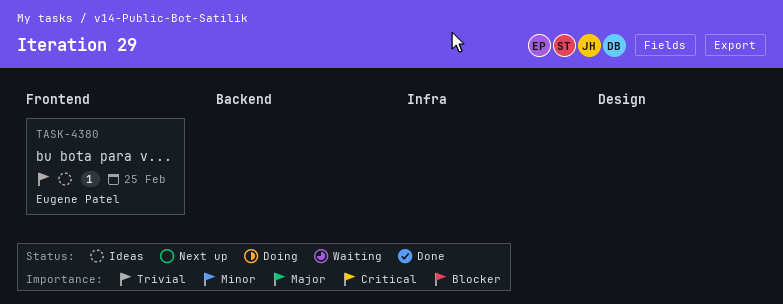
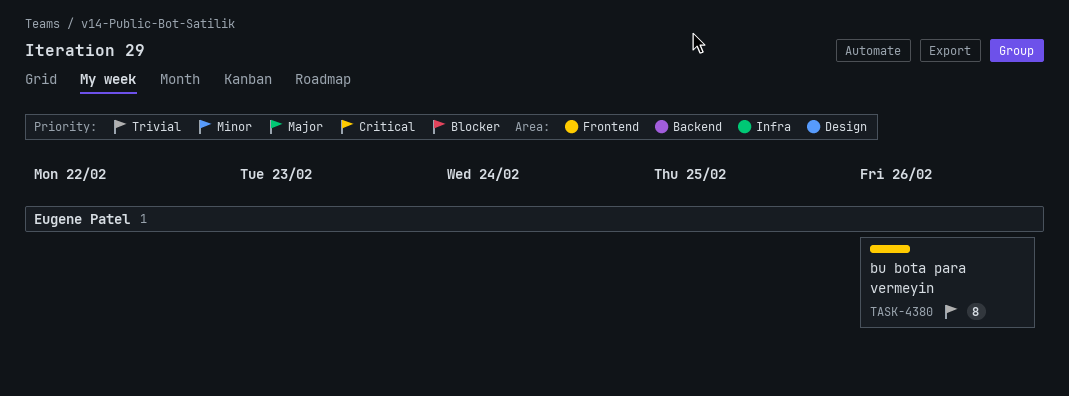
TASK-4380, estimate: 1 -> 8
TASK-4380, due: Feb 25 -> Feb 26

